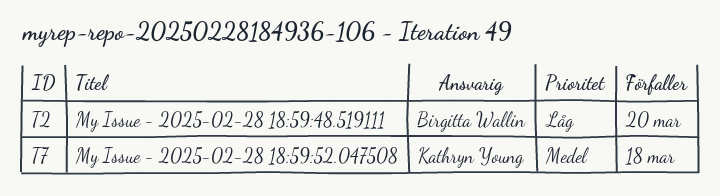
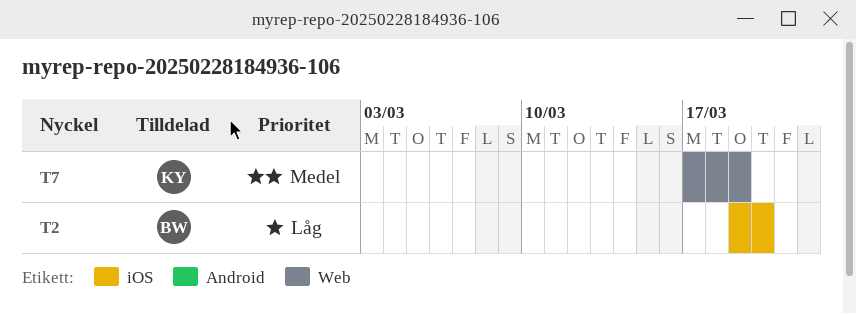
T7, due: Mar 18 -> Mar 19

